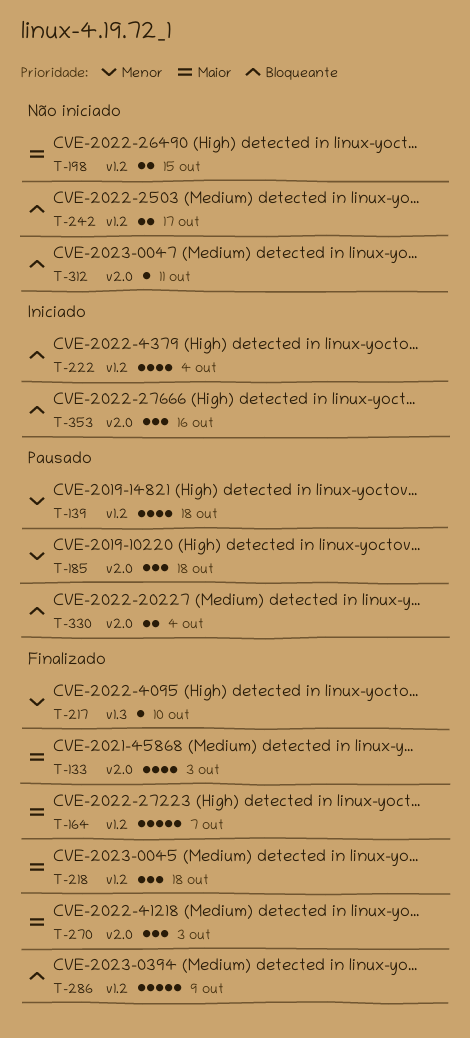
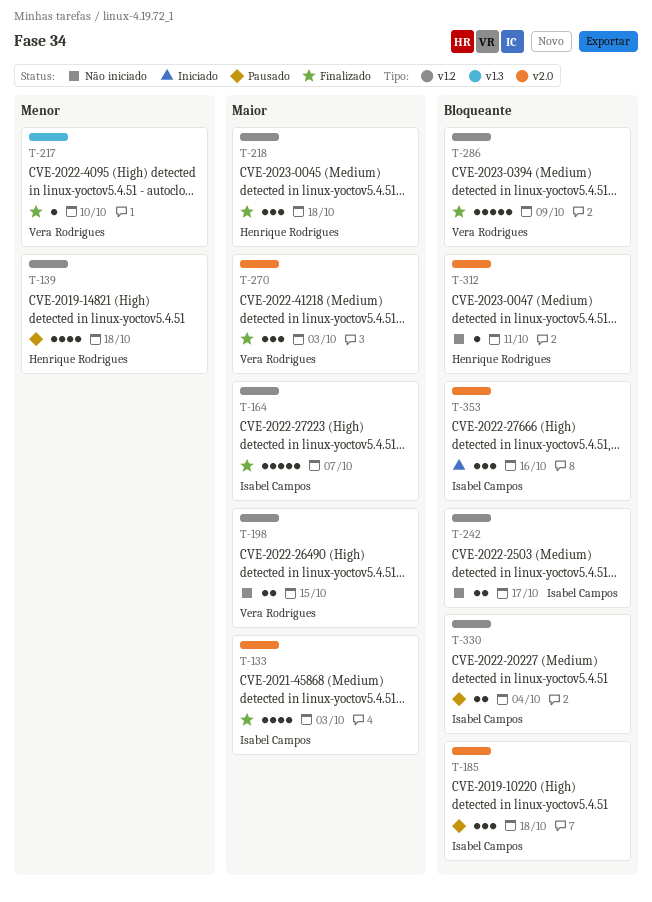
T-185, priority: Menor -> Bloqueante
T-222: present -> none
T-330, label: v2.0 -> v1.2

